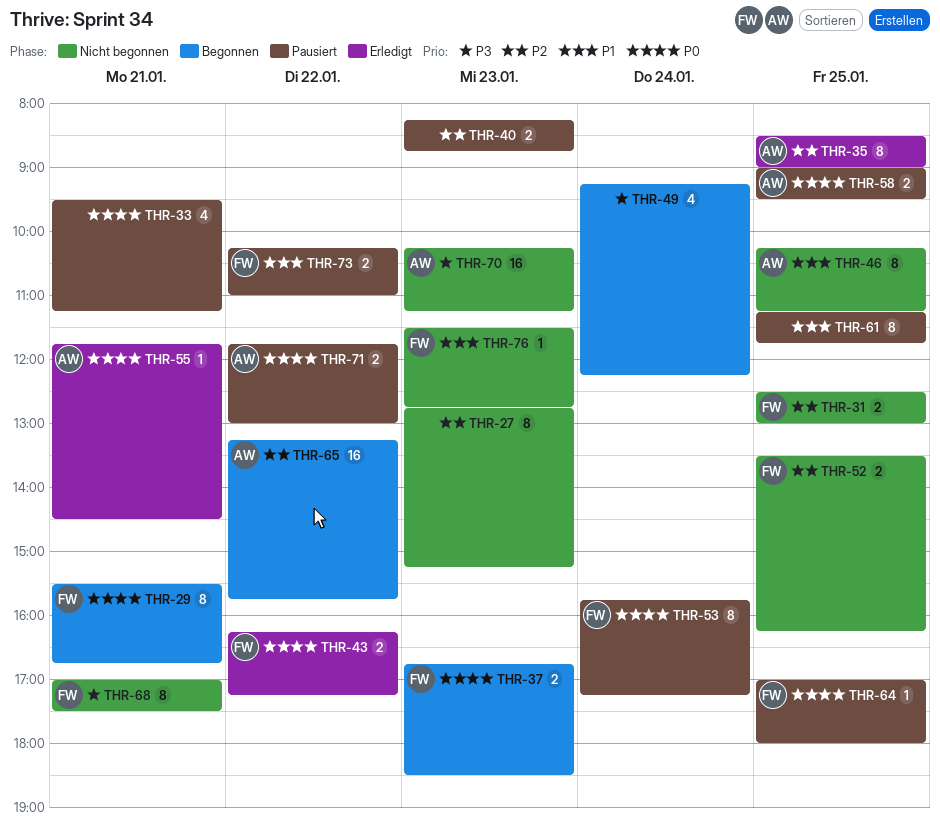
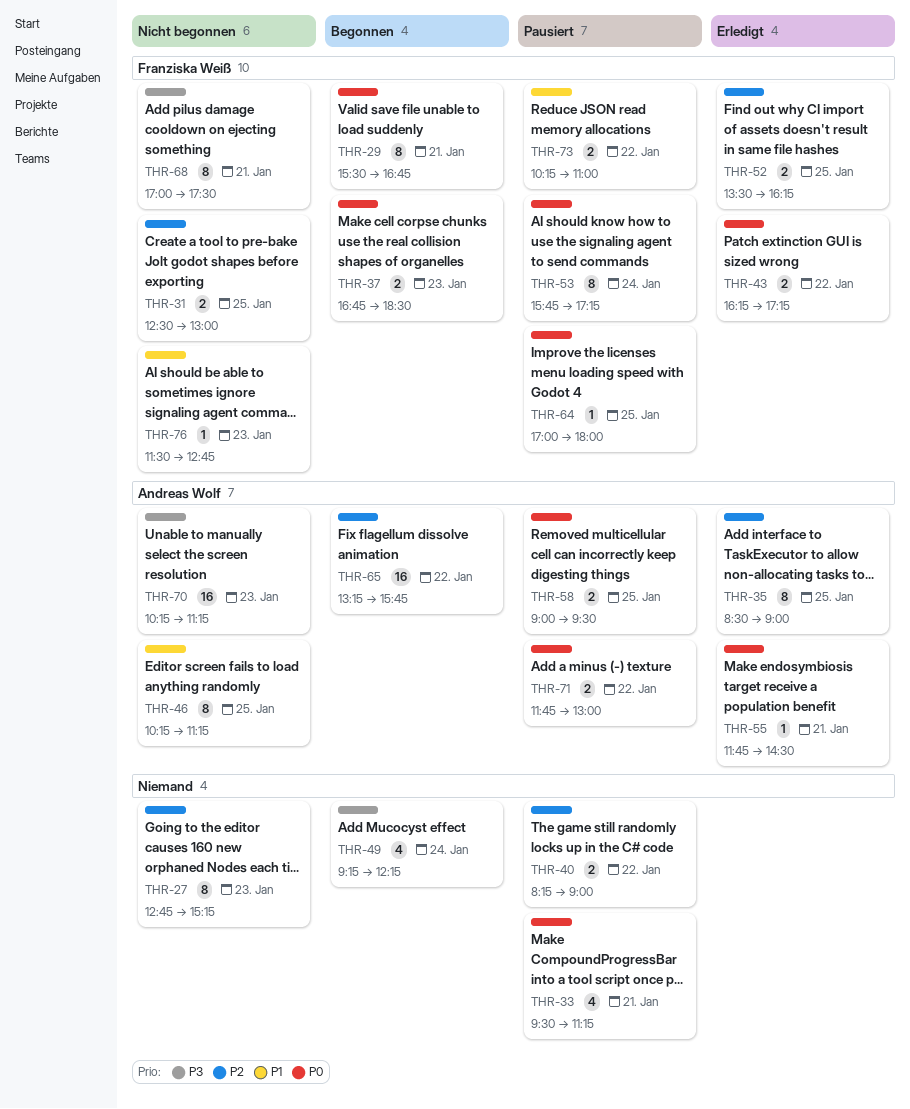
THR-40, day: Jan 23 -> Jan 22
THR-40, ends: 08:45 -> 09:00
THR-52, status: Nicht begonnen -> Erledigt
THR-61: present -> none

